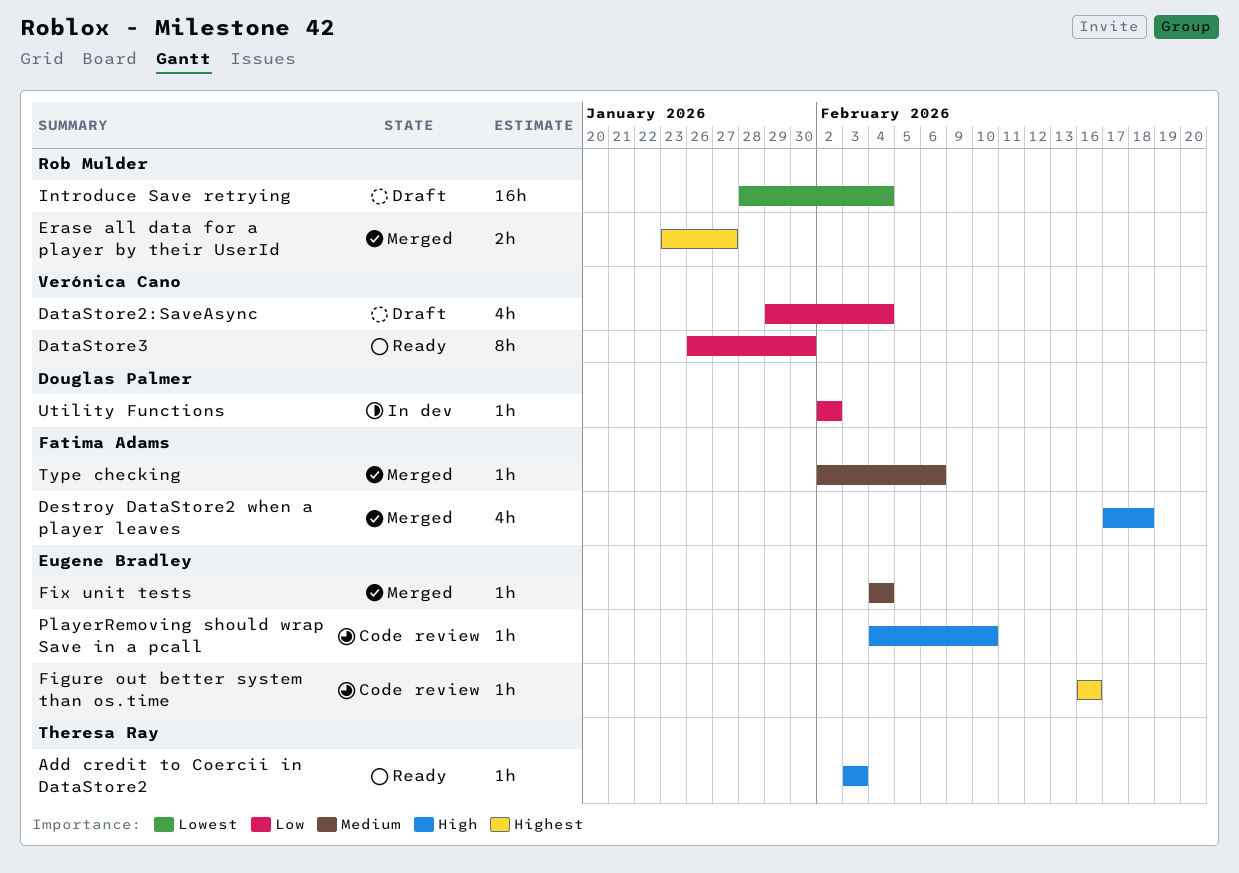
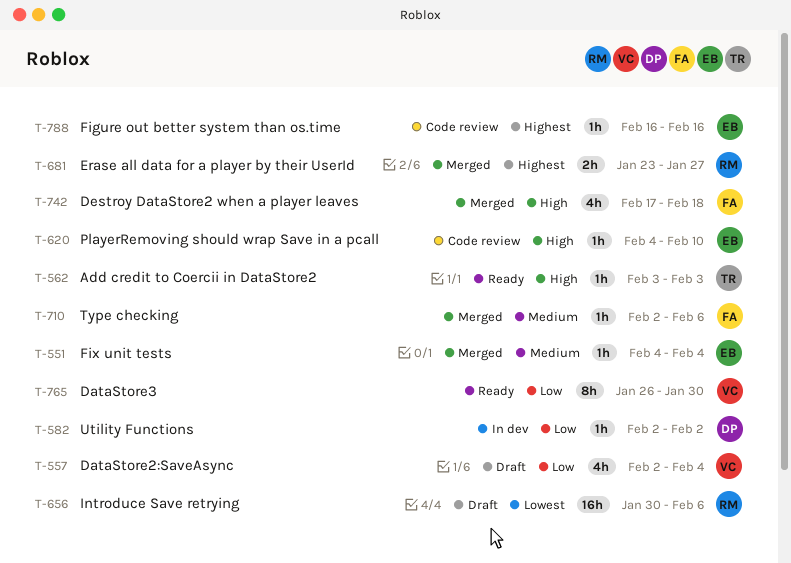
DataStore2:SaveAsync, start: Jan 29 -> Feb 2
Introduce Save retrying, start: Jan 28 -> Jan 30
Introduce Save retrying, due: Feb 4 -> Feb 6

